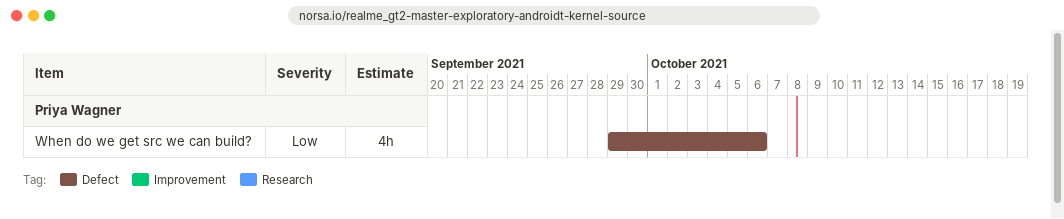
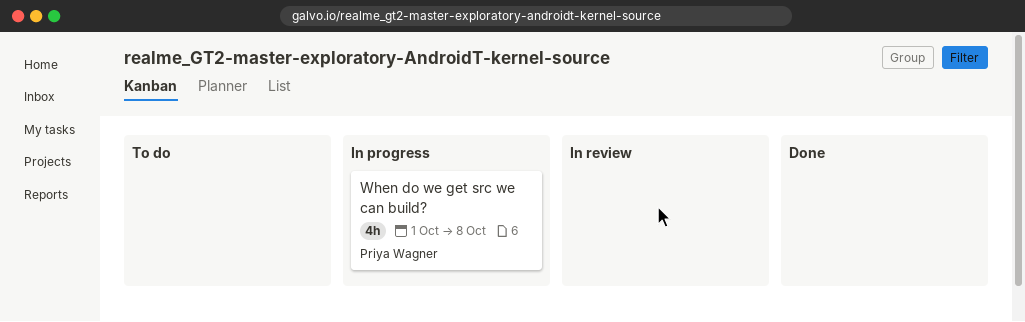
When do we get src we can build?, start: Sep 29 -> Oct 1
When do we get src we can build?, due: Oct 6 -> Oct 8

